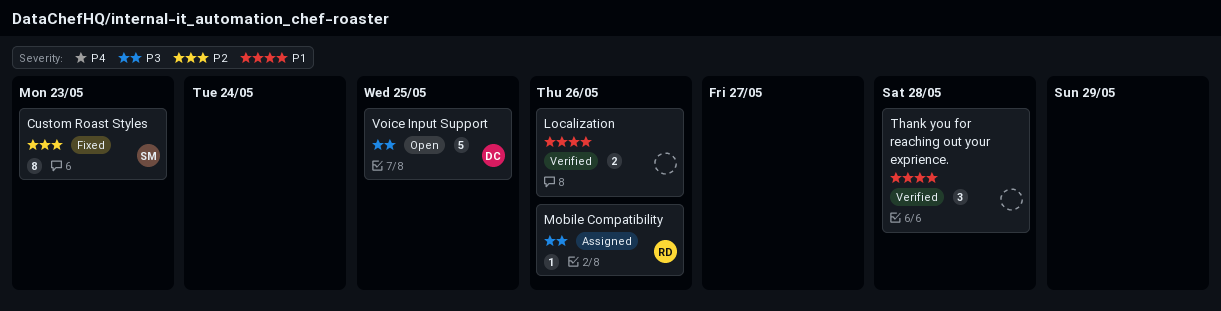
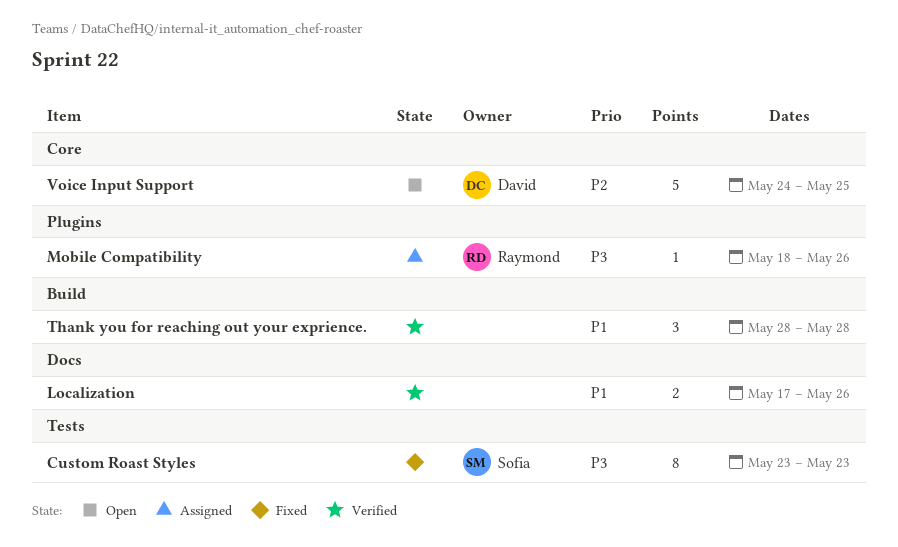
Custom Roast Styles, priority: P2 -> P3
Voice Input Support, priority: P3 -> P2

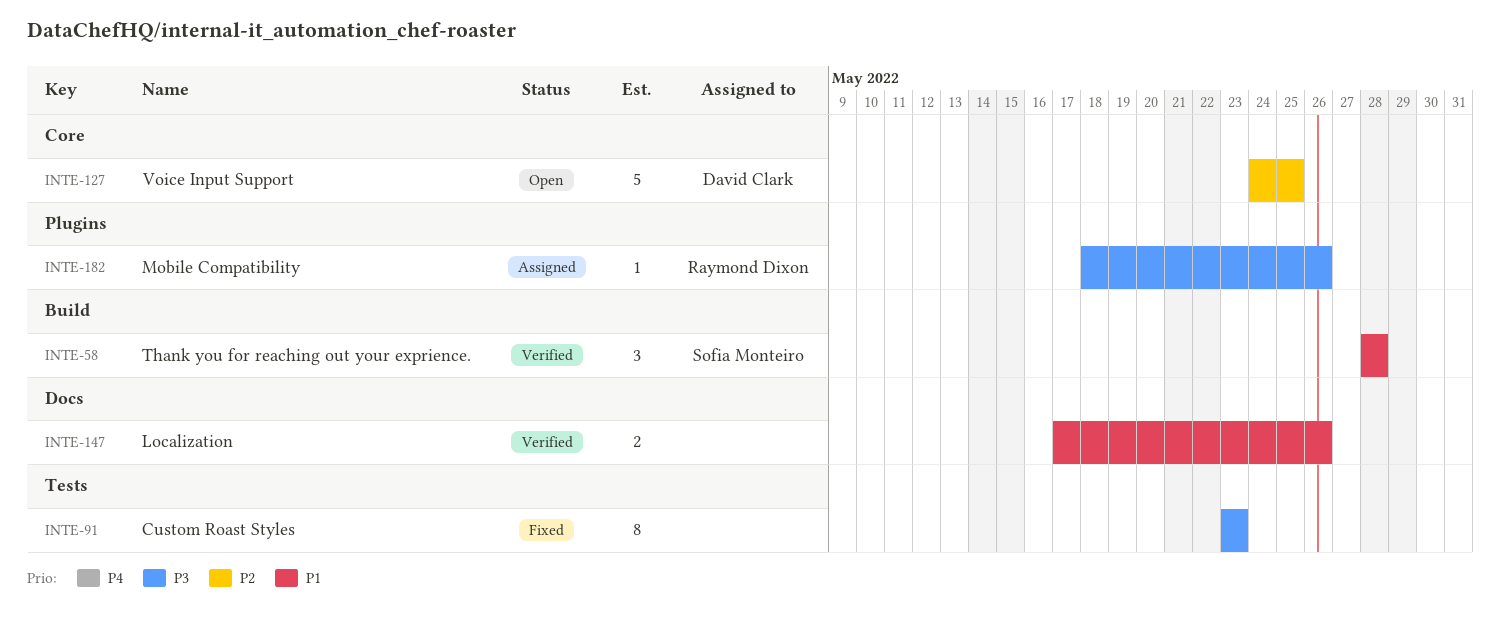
Custom Roast Styles, owner: Sofia Monteiro -> none
Thank you for reaching out your exprience., owner: none -> Sofia Monteiro

